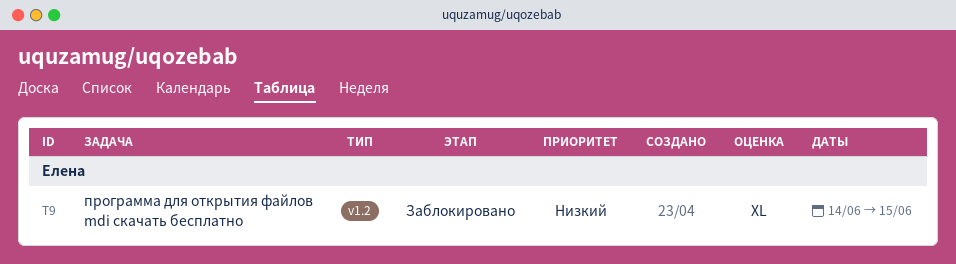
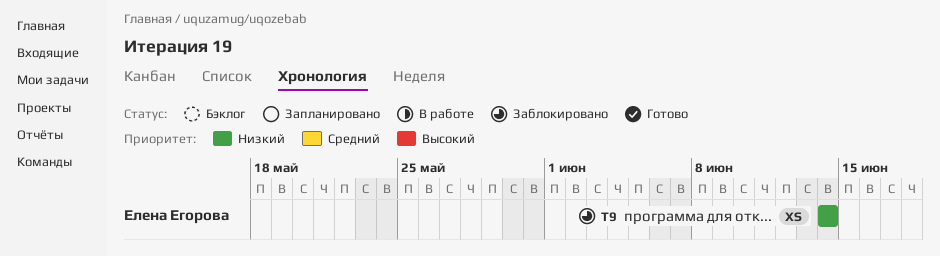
T9, estimate: XL -> XS
T9, due: Jun 15 -> Jun 14

